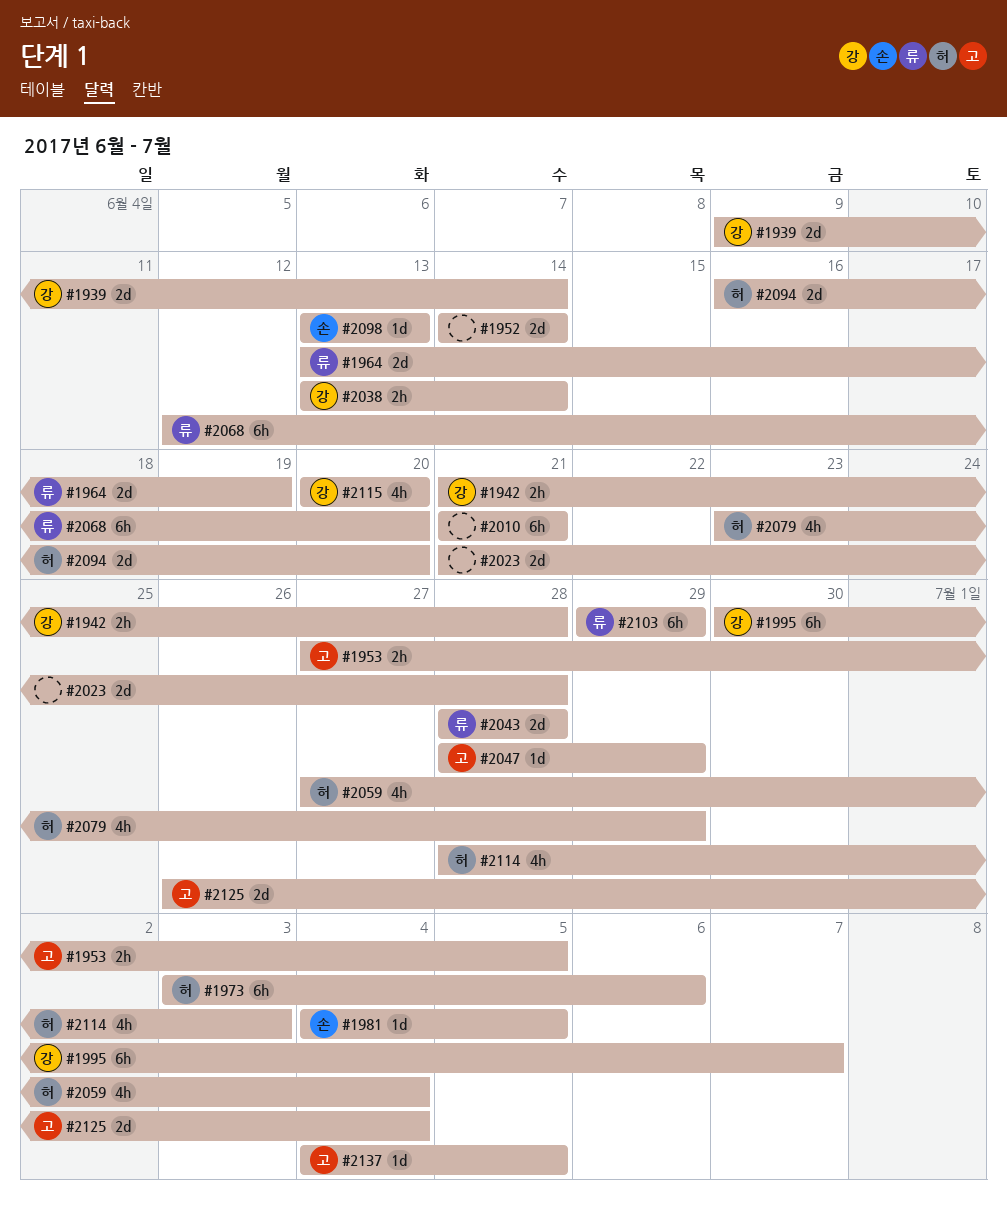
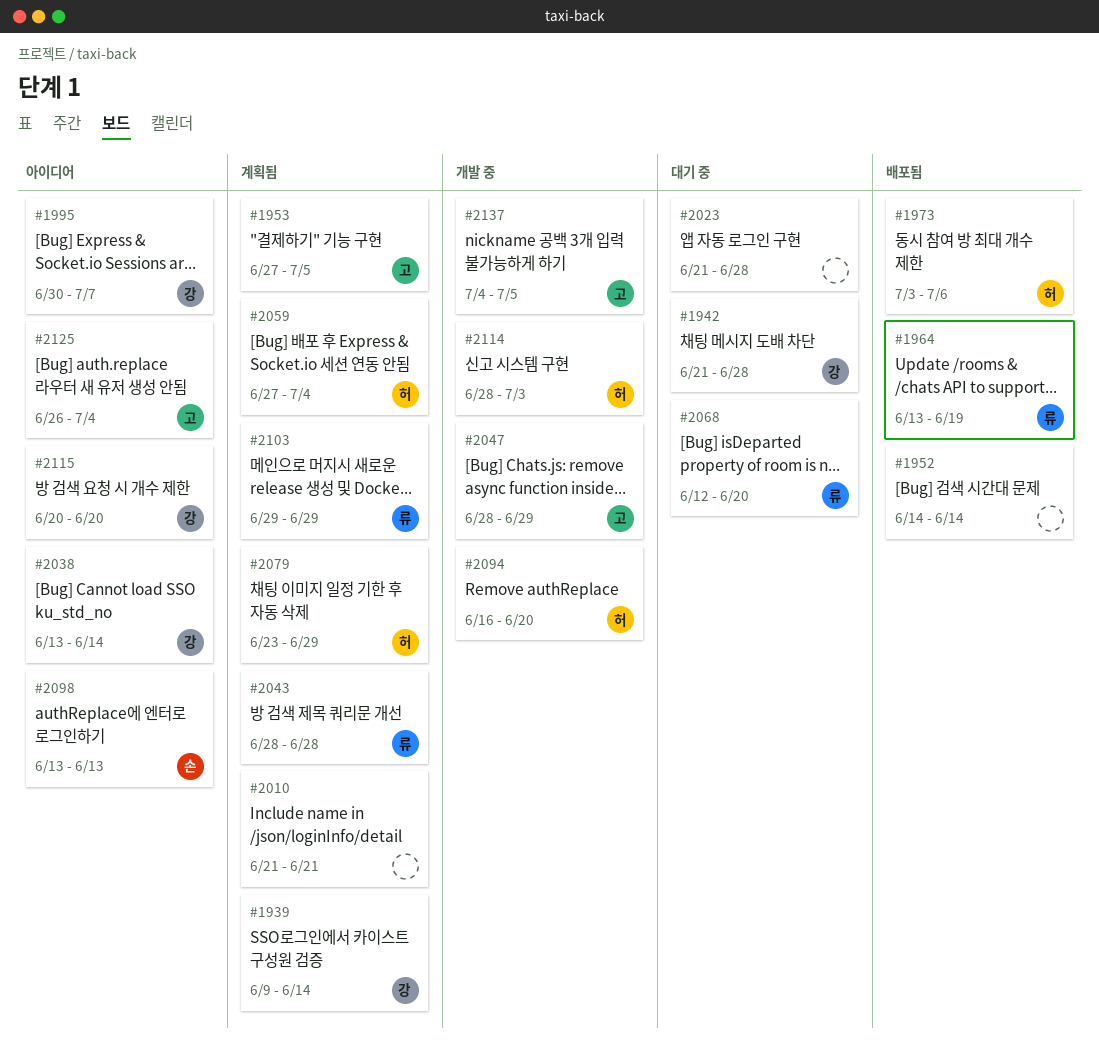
#1981: present -> none

